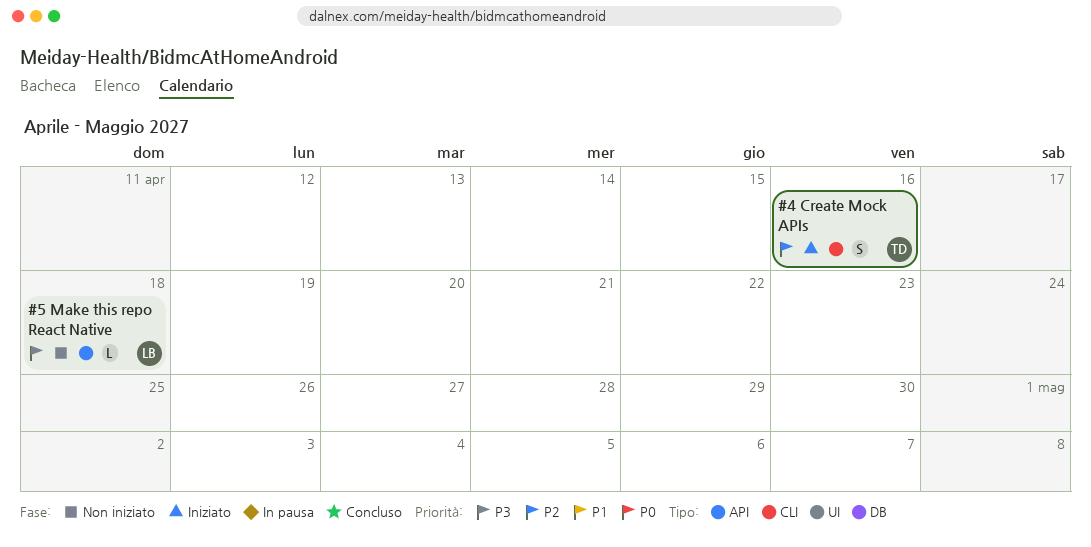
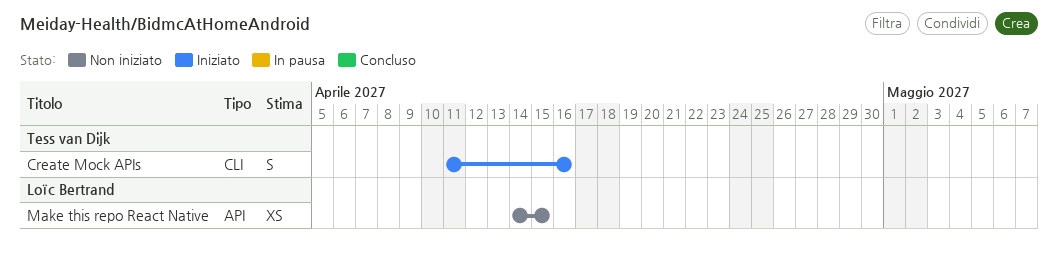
Make this repo React Native, estimate: L -> XS
Make this repo React Native, due: Apr 18 -> Apr 15

